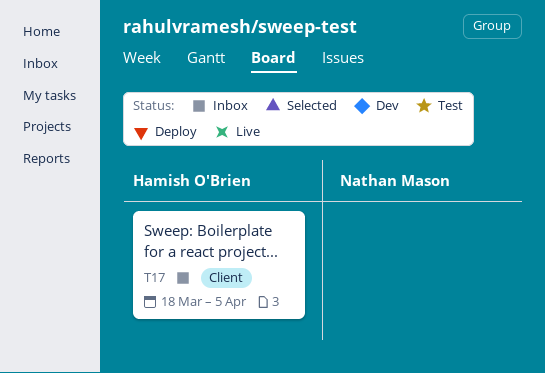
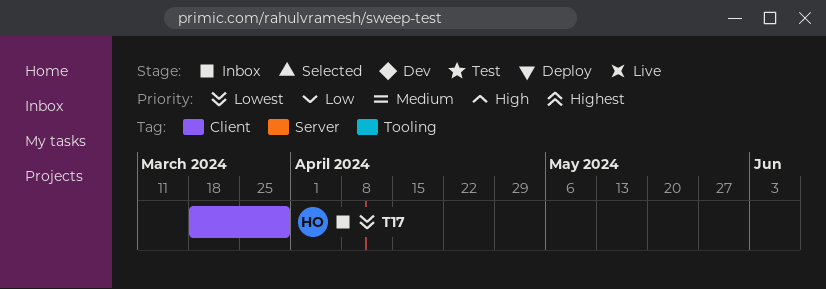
T17, due: Apr 5 -> Mar 29

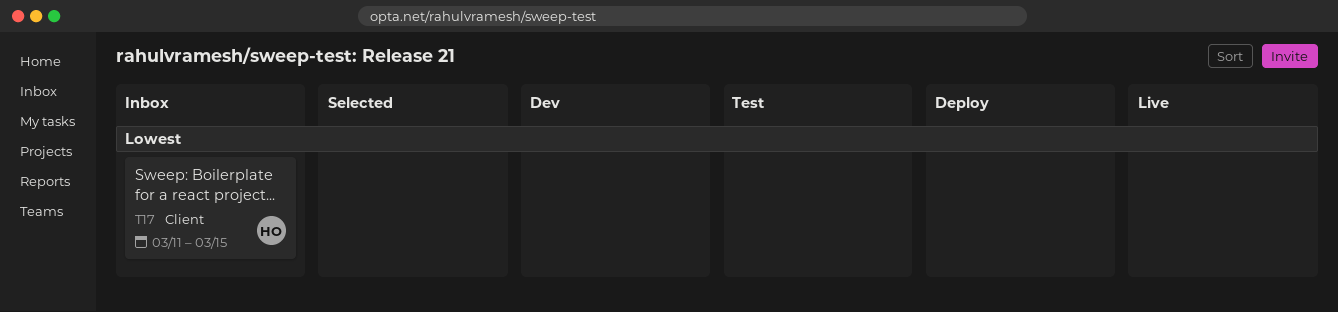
T17, start: Mar 18 -> Mar 11
T17, due: Mar 29 -> Mar 15

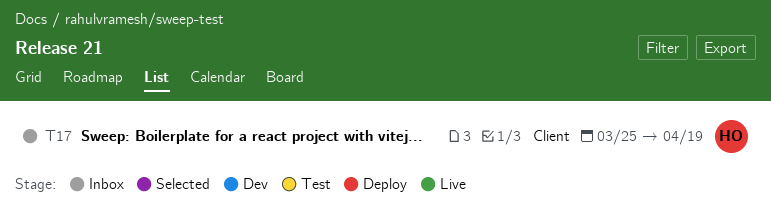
T17, start: Mar 11 -> Mar 25
T17, due: Mar 15 -> Apr 19

